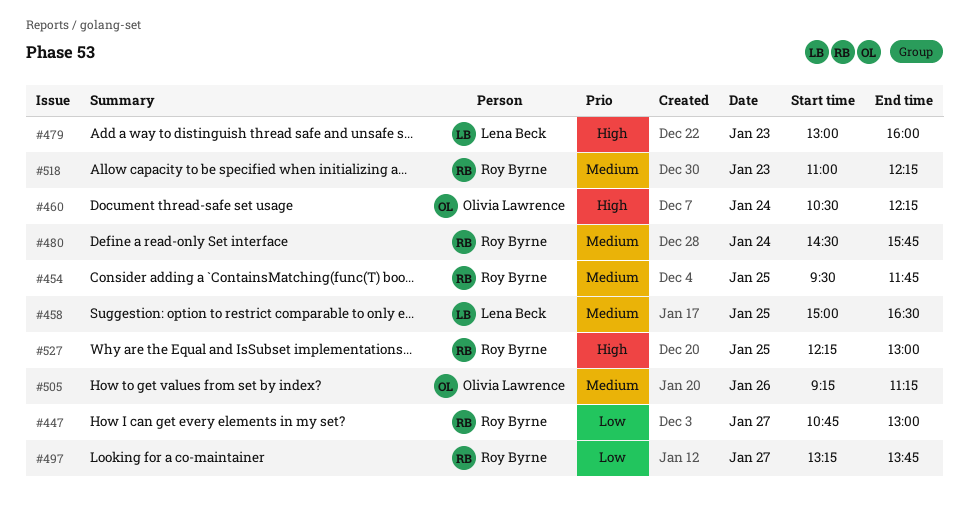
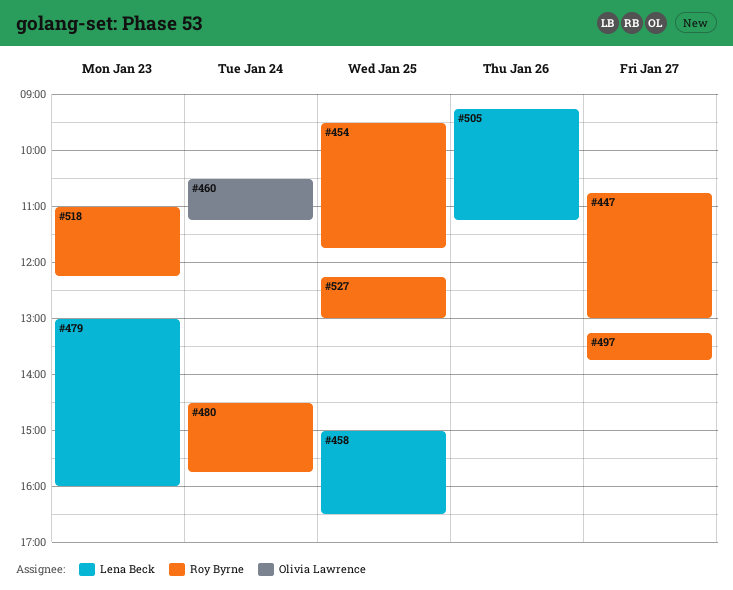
#460, ends: 12:15 -> 11:15
#505, owner: Olivia Lawrence -> Lena Beck

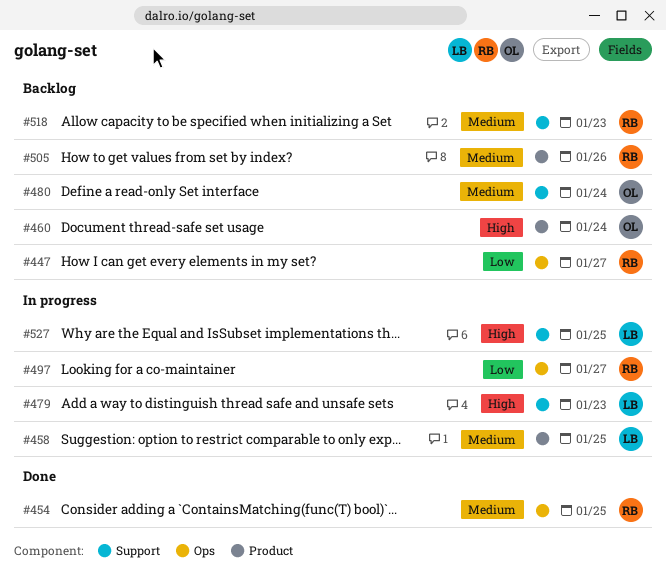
#480, owner: Roy Byrne -> Olivia Lawrence
#505, owner: Lena Beck -> Roy Byrne
#527, owner: Roy Byrne -> Lena Beck

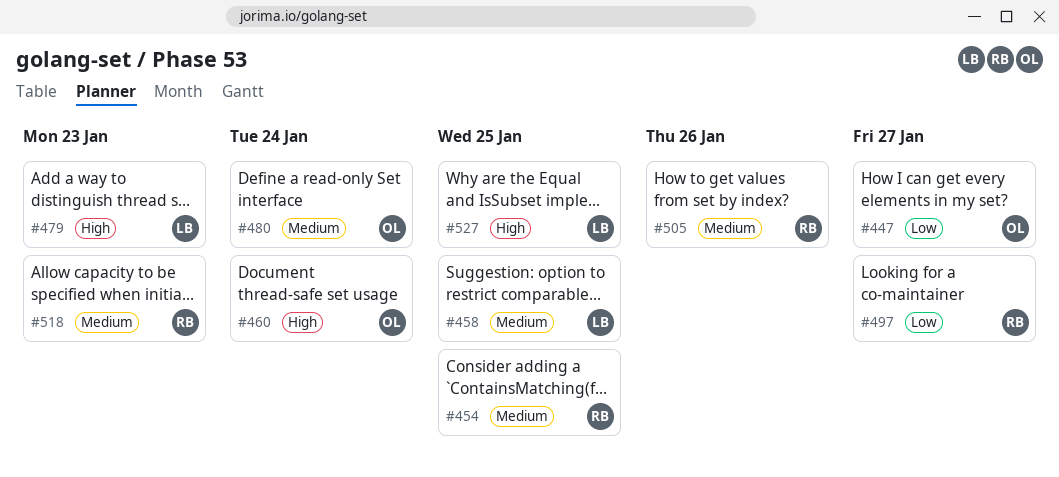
#447, owner: RB -> OL

